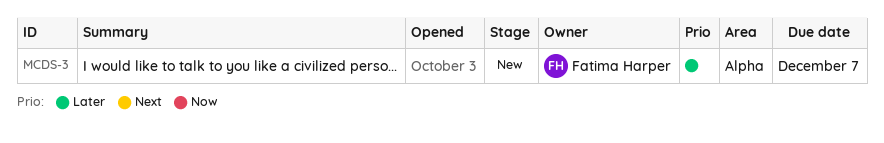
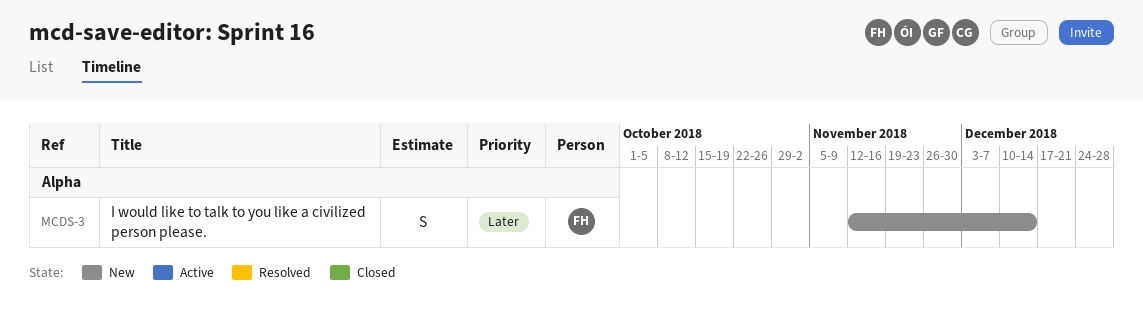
MCDS-3, due: Dec 7 -> Dec 14

